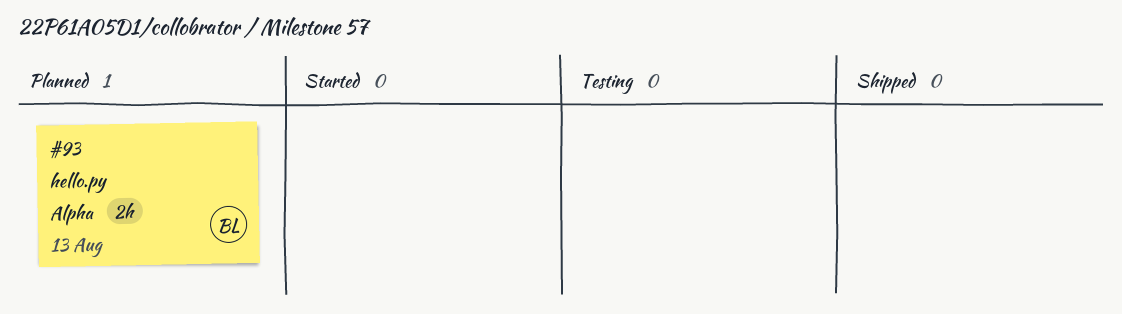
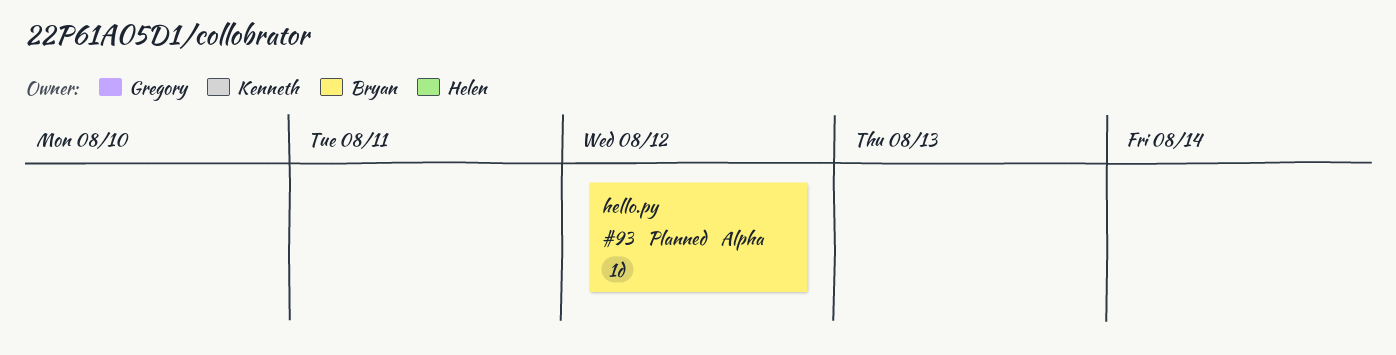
#93, estimate: 2h -> 1d
#93, due: Aug 13 -> Aug 12

